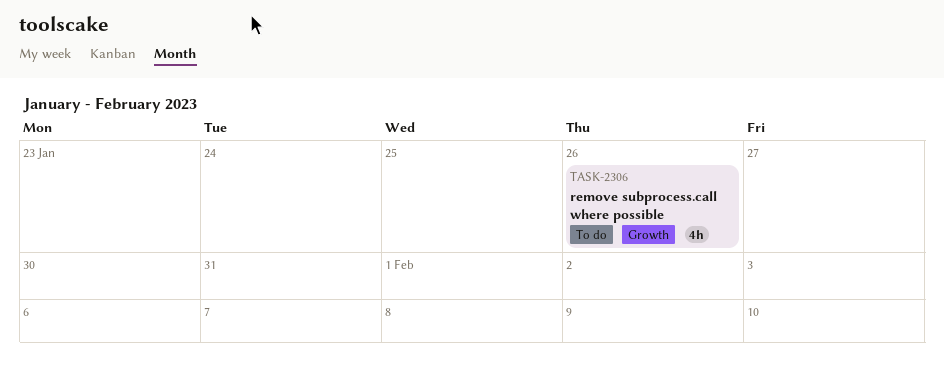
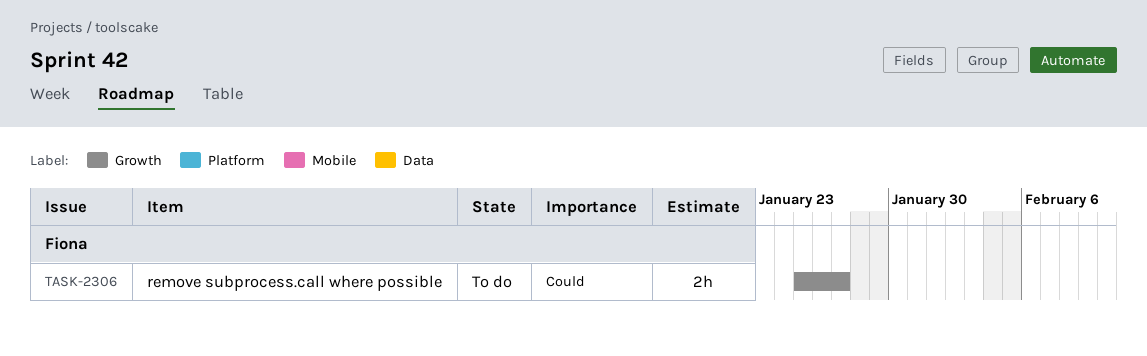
TASK-2306, estimate: 4h -> 2h
TASK-2306, due: Jan 26 -> Jan 27

